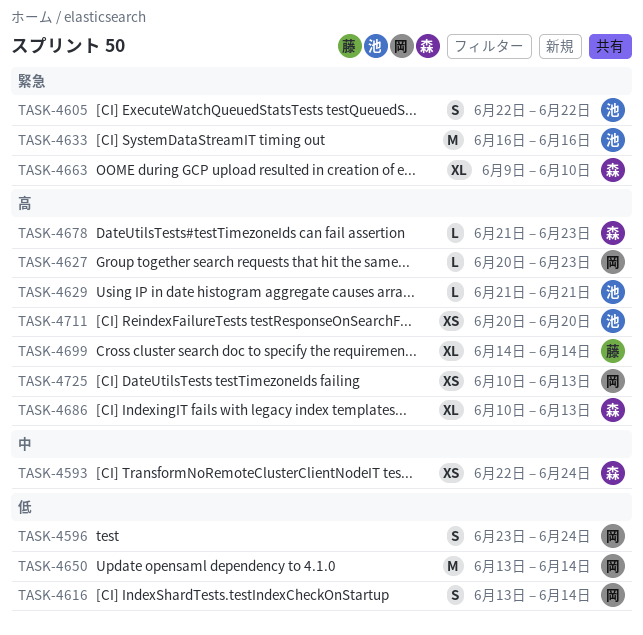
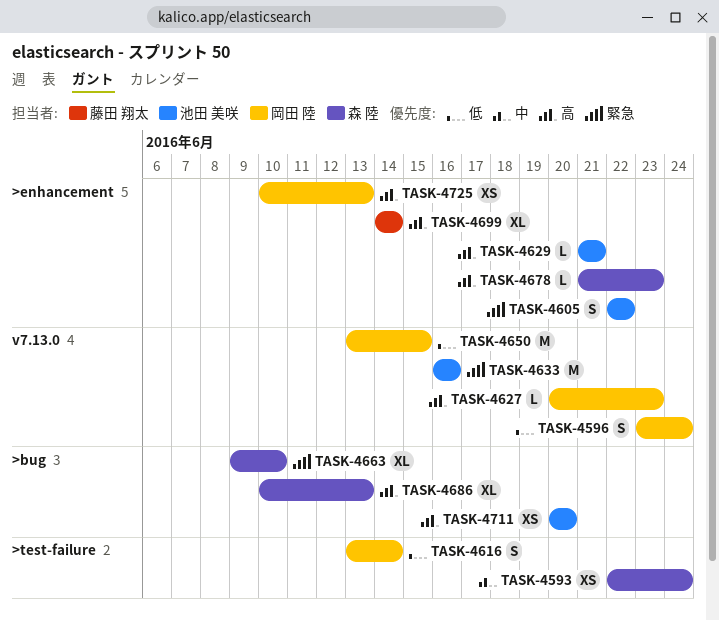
TASK-4650, due: Jun 14 -> Jun 15

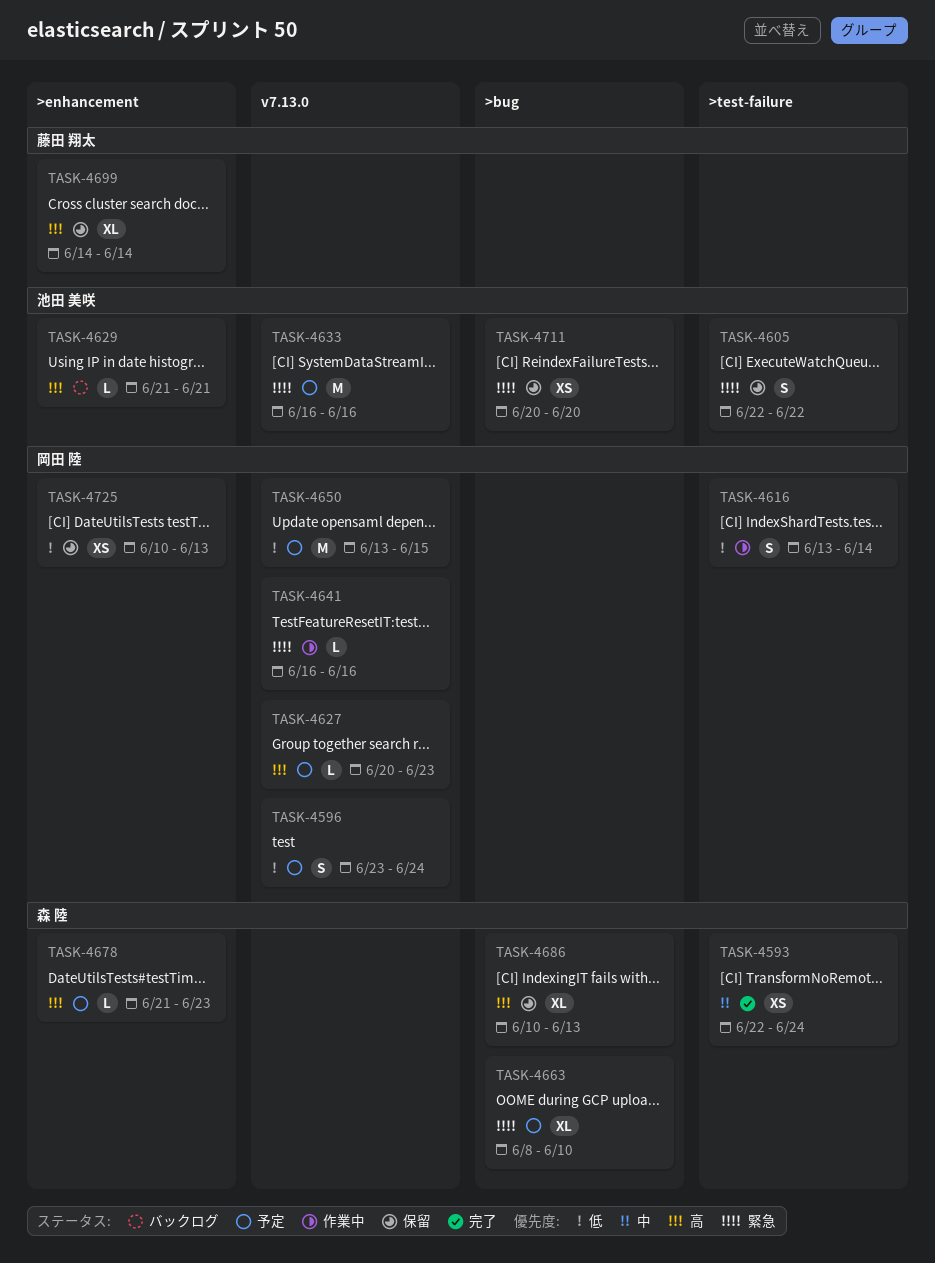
TASK-4605, label: >enhancement -> >test-failure
TASK-4641: none -> present
TASK-4663, start: Jun 9 -> Jun 8
TASK-4711, priority: 高 -> 緊急
TASK-4725, priority: 高 -> 低

